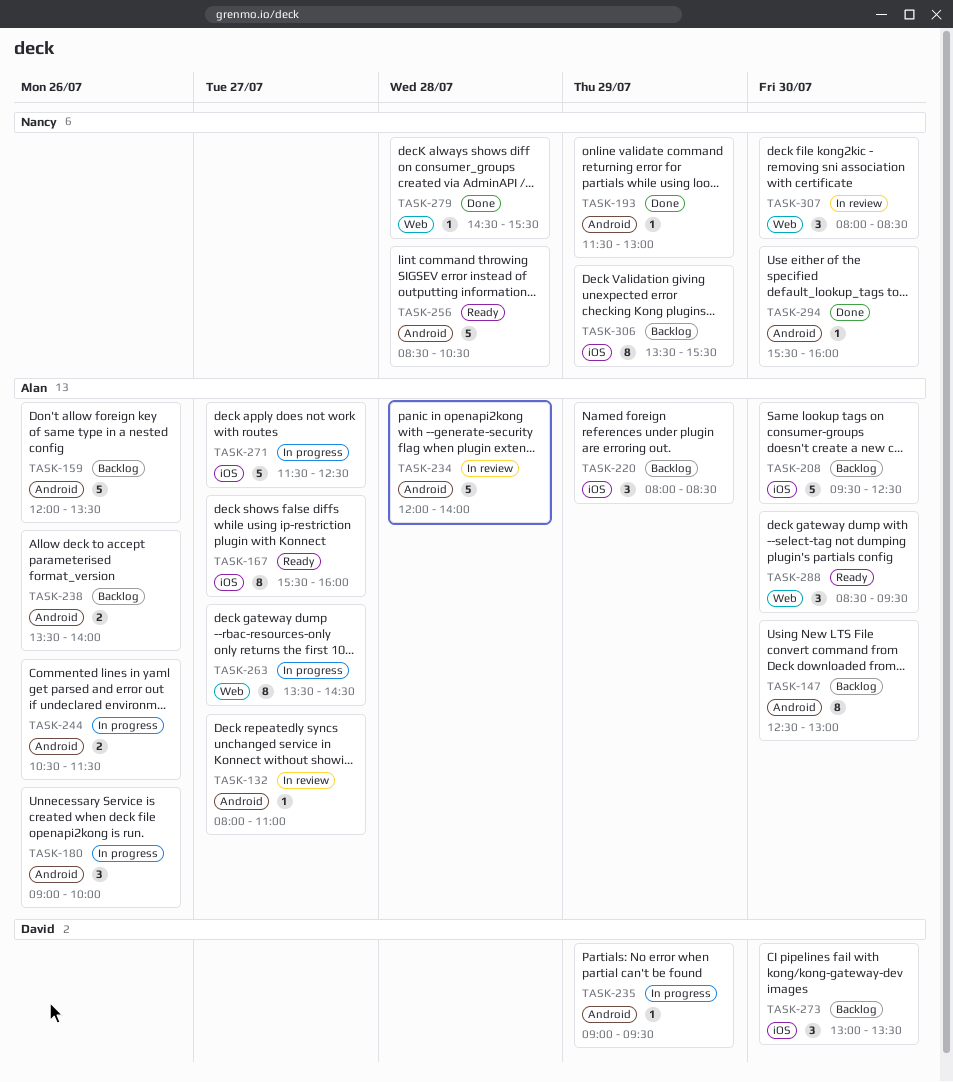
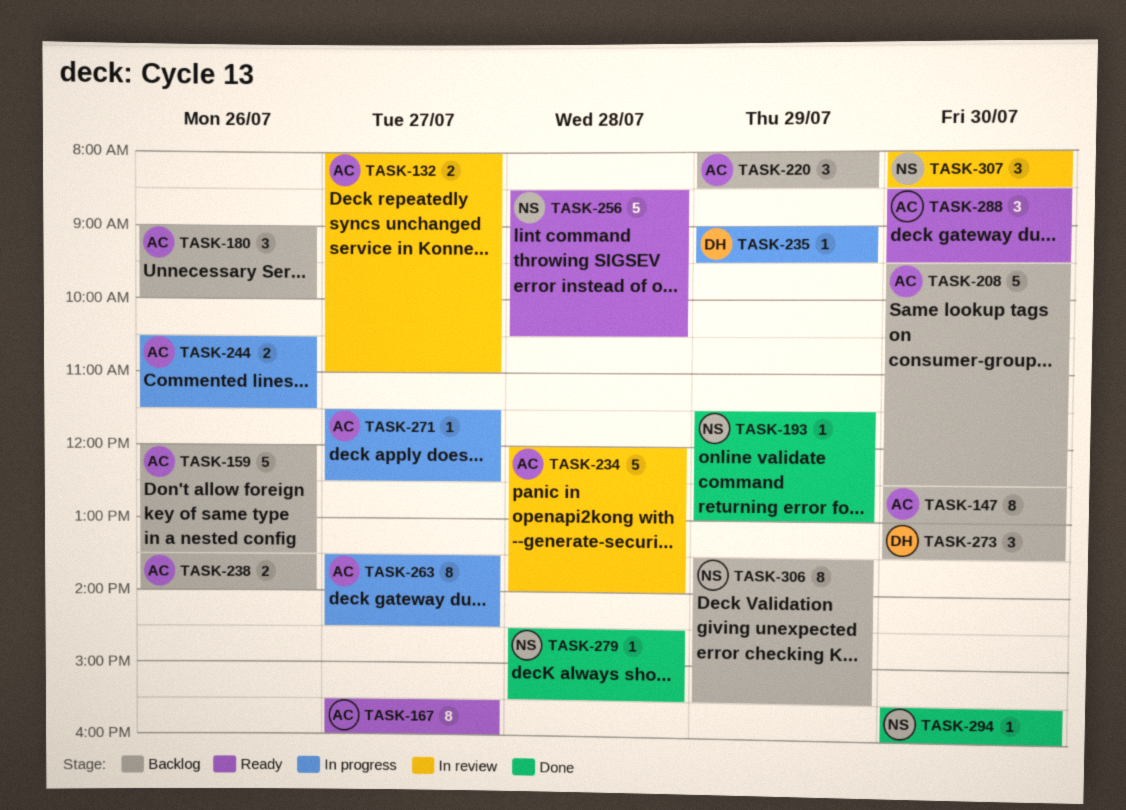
TASK-132, estimate: 1 -> 2
TASK-180, status: In progress -> Backlog
TASK-271, estimate: 5 -> 1

